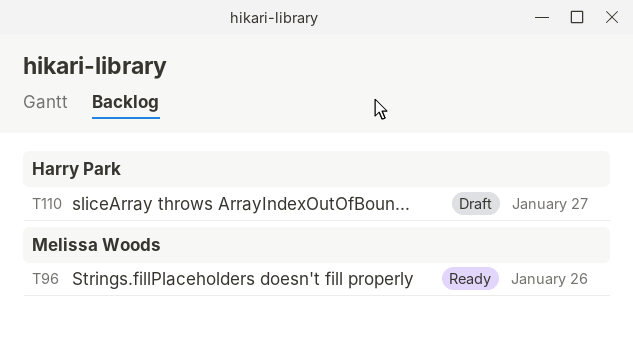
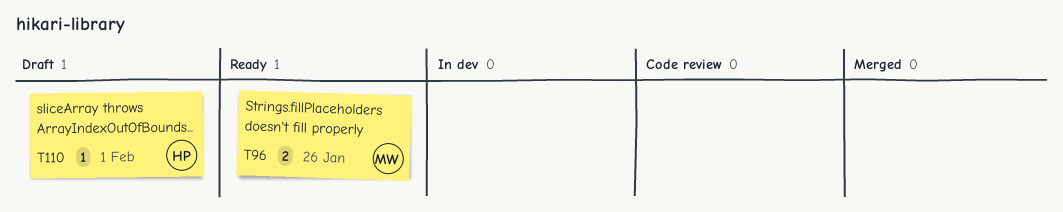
T110, due: Jan 27 -> Feb 1

